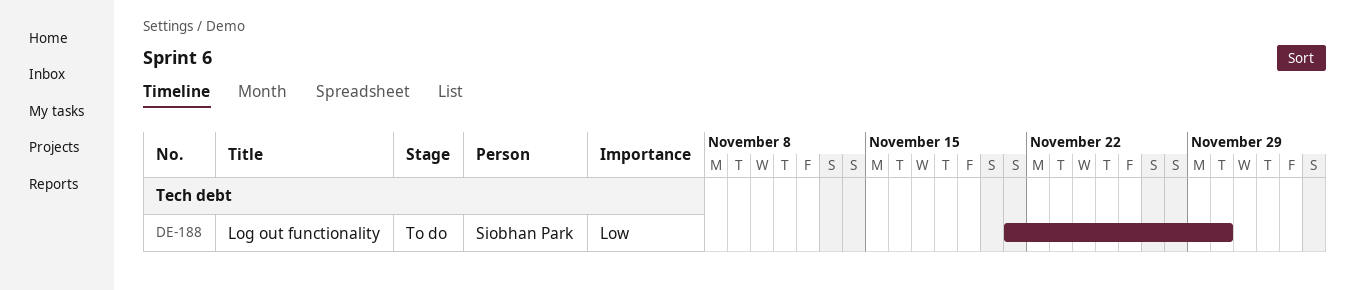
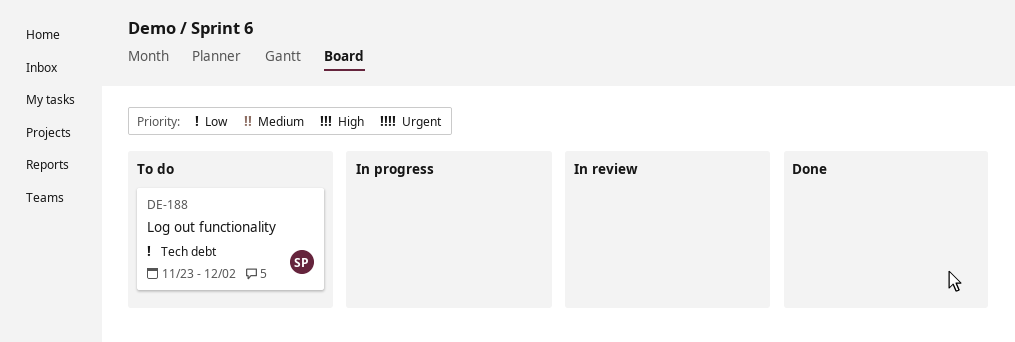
DE-188, start: Nov 21 -> Nov 23
DE-188, due: Nov 30 -> Dec 2

